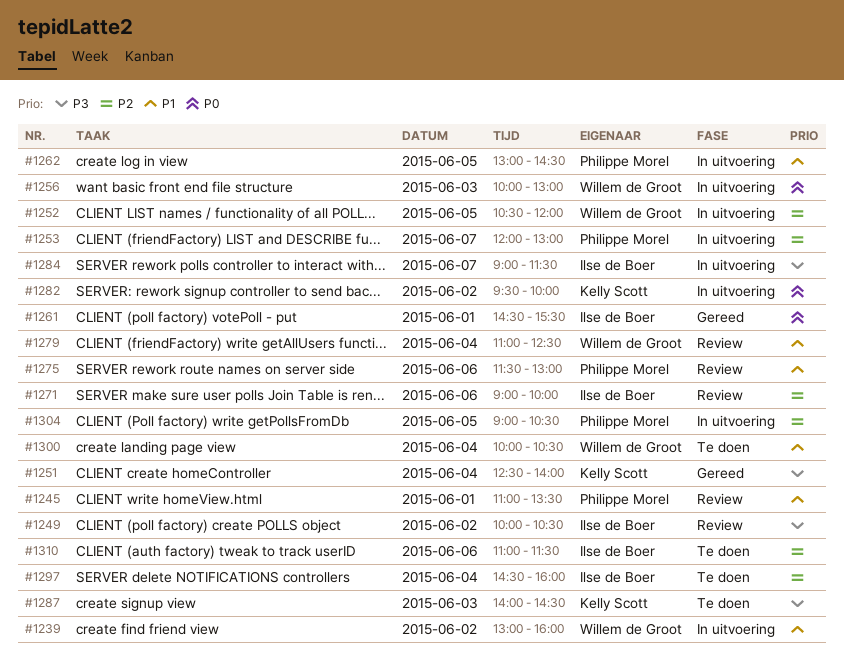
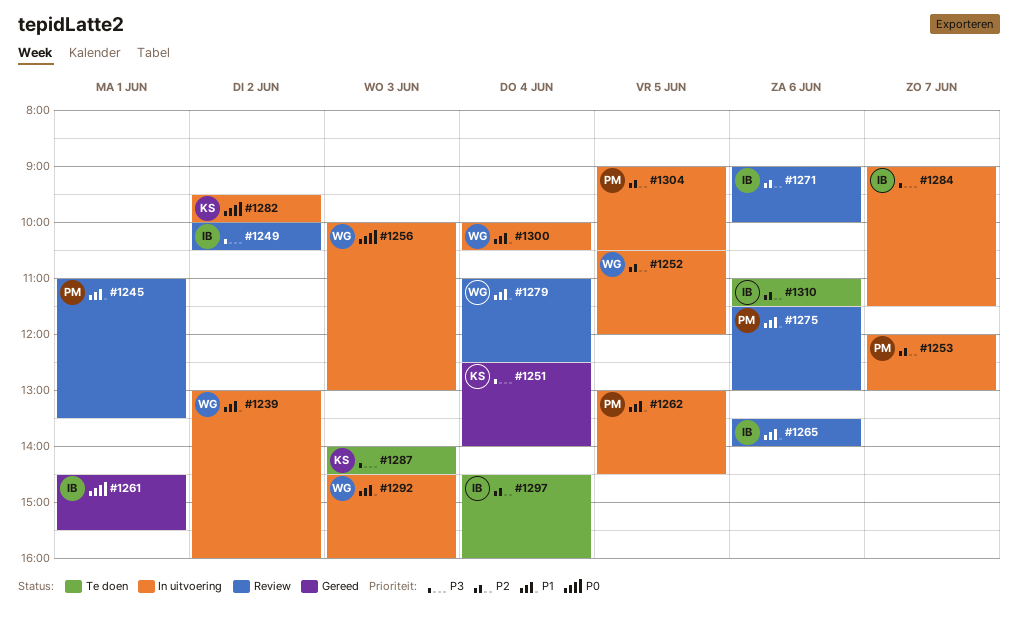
#1265: none -> present
#1292: none -> present
#1300, status: Te doen -> In uitvoering

